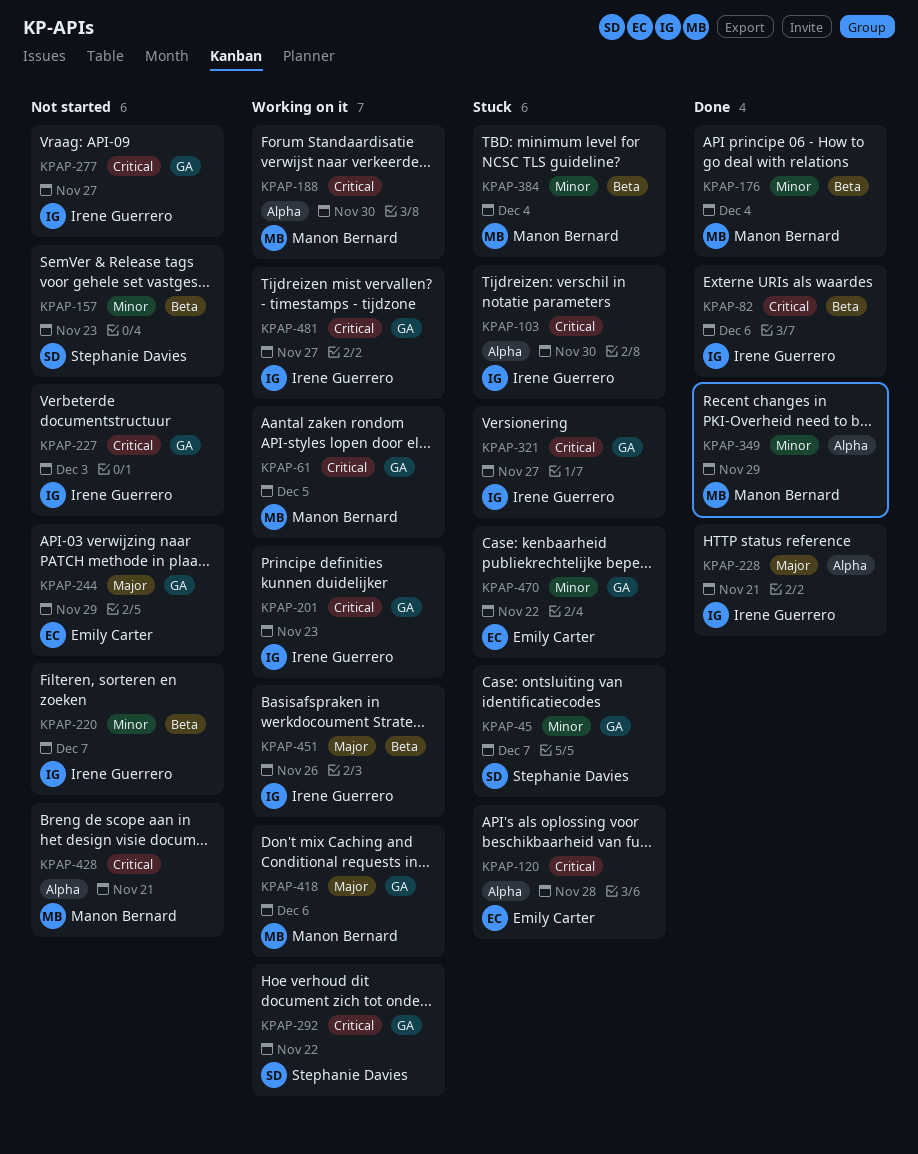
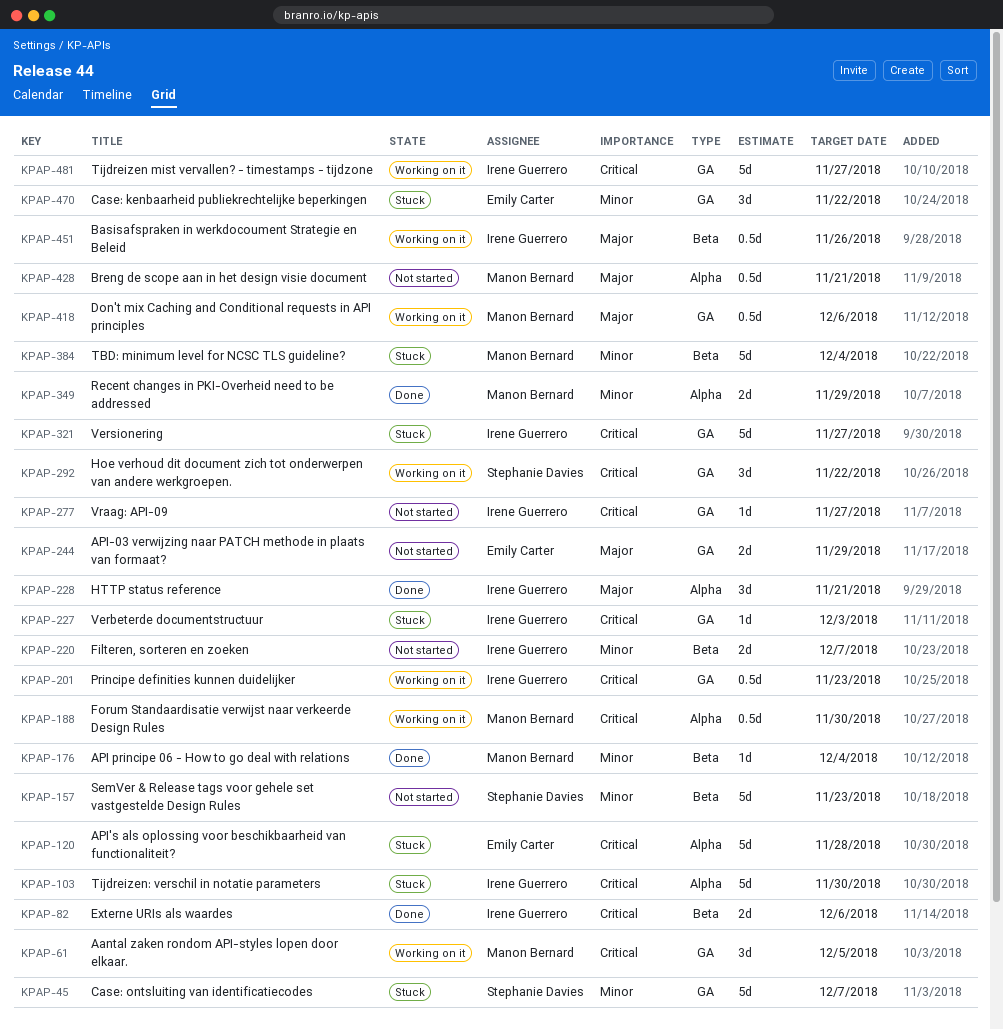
KPAP-227, status: Not started -> Stuck
KPAP-428, priority: Critical -> Major

